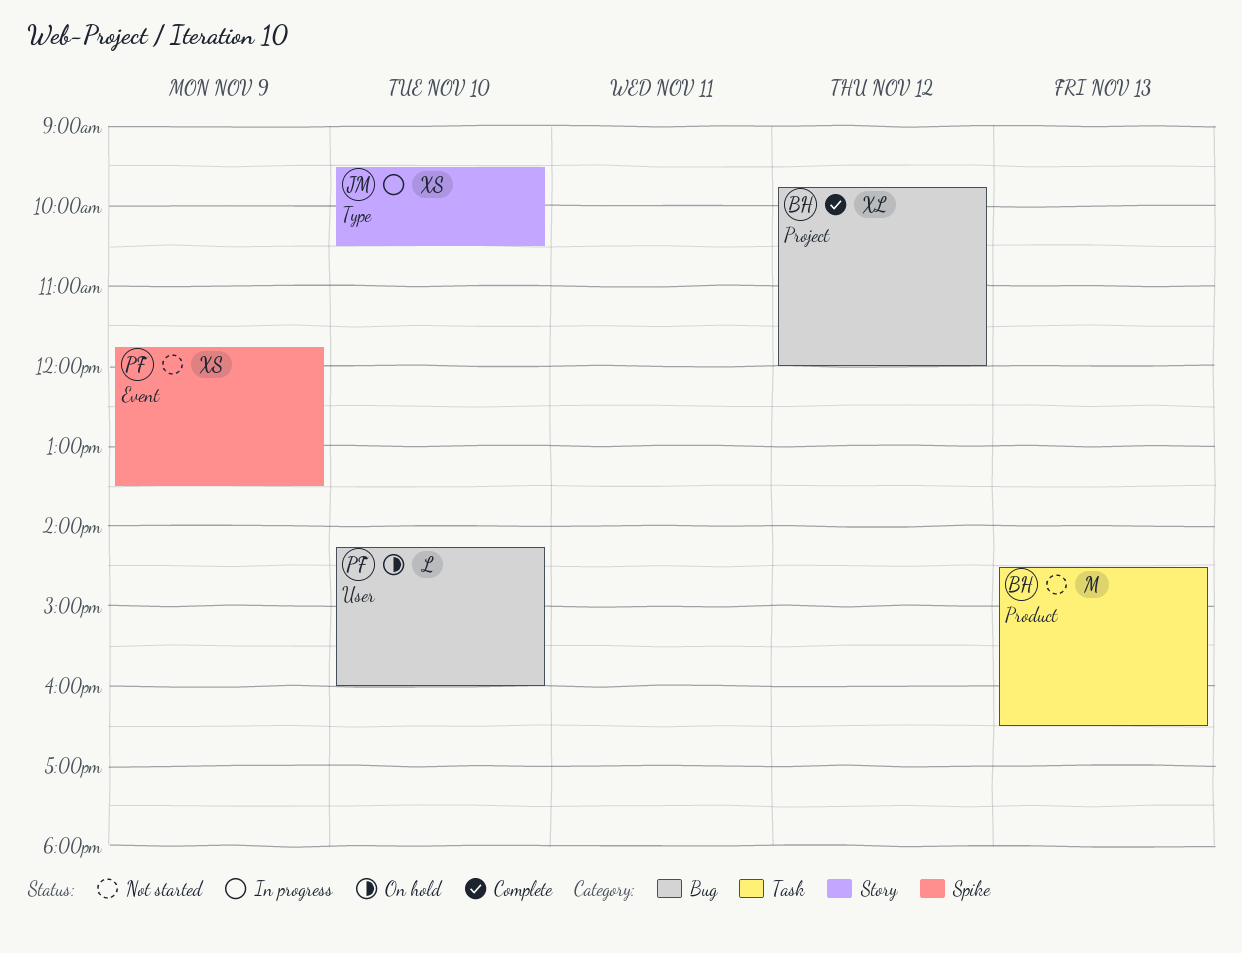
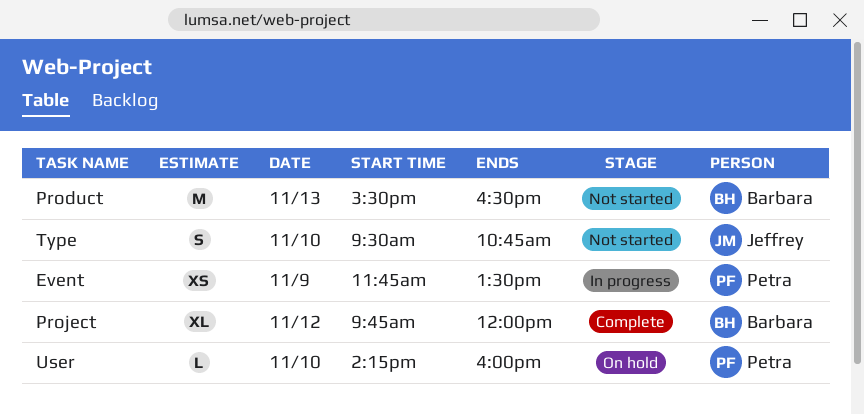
Event, status: Not started -> In progress
Product, begins: 14:30 -> 15:30
Type, status: In progress -> Not started
Type, estimate: XS -> S
Type, ends: 10:30 -> 10:45

